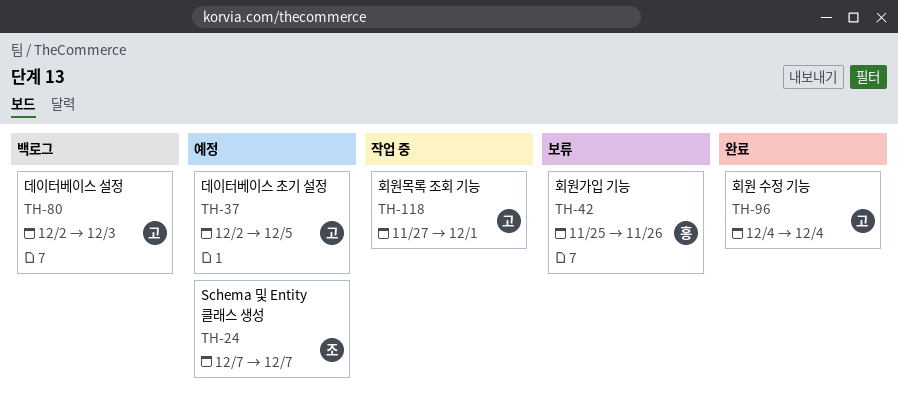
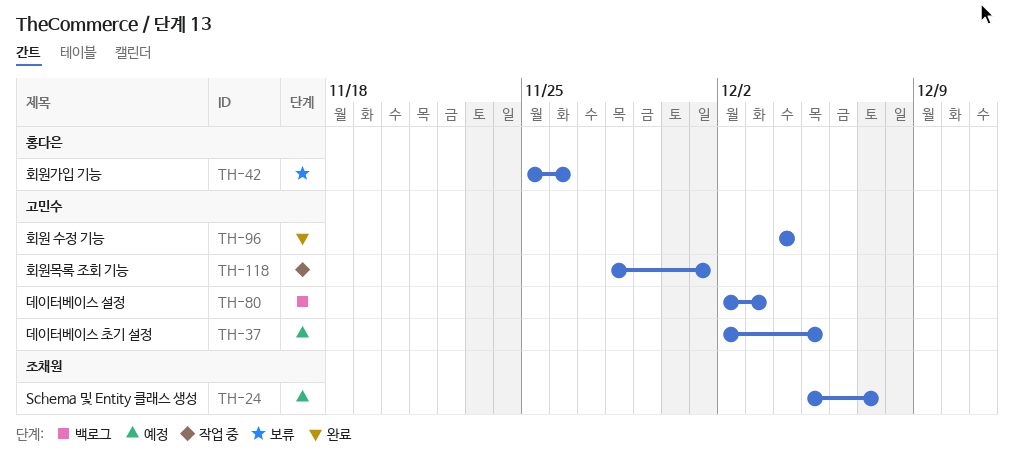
TH-24, start: Dec 7 -> Dec 5
TH-118, start: Nov 27 -> Nov 28

